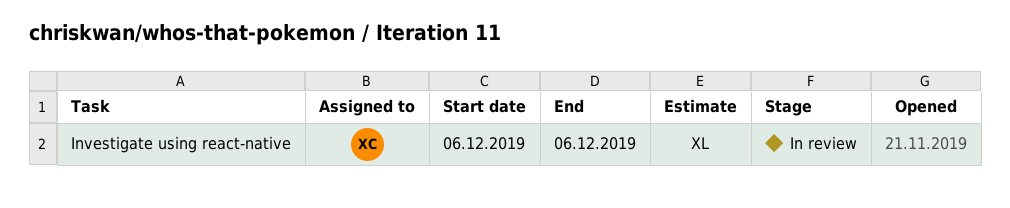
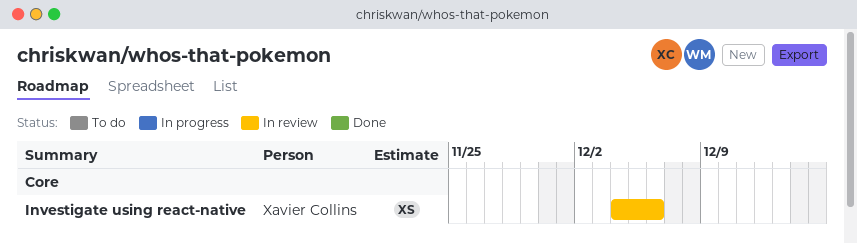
Investigate using react-native, estimate: XL -> XS
Investigate using react-native, start: Dec 6 -> Dec 4

